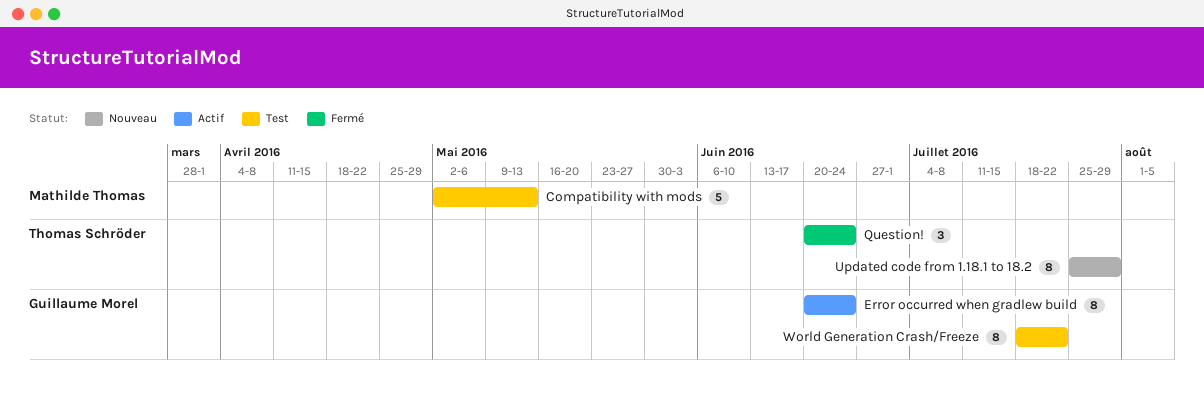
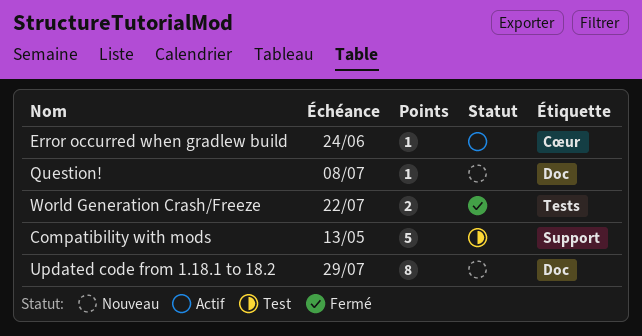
Error occurred when gradlew build, estimate: 8 -> 1
Question!, status: Fermé -> Nouveau
Question!, estimate: 3 -> 1
Question!, due: Jun 24 -> Jul 8
World Generation Crash/Freeze, status: Test -> Fermé
World Generation Crash/Freeze, estimate: 8 -> 2

